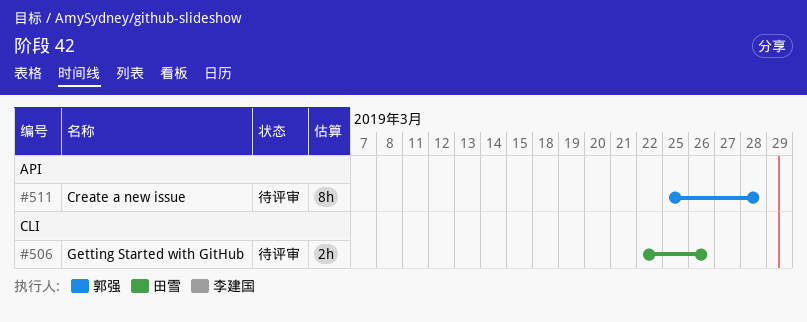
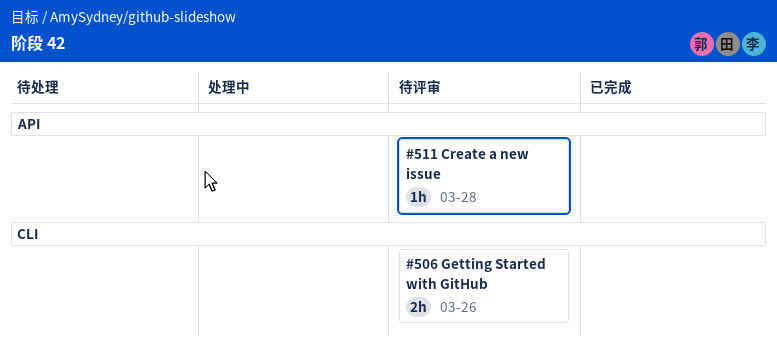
#511, estimate: 8h -> 1h

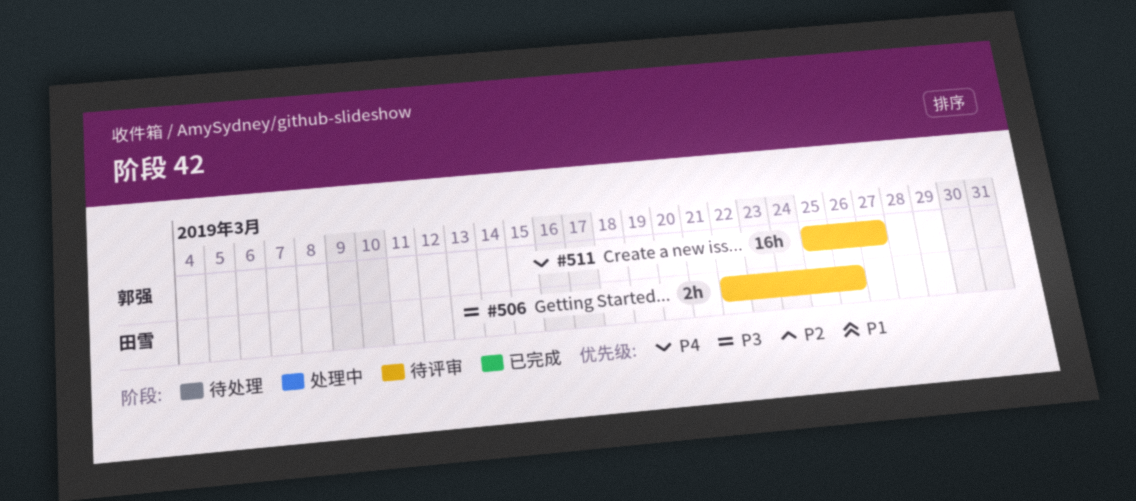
#511, estimate: 1h -> 16h
#511, due: Mar 28 -> Mar 27

